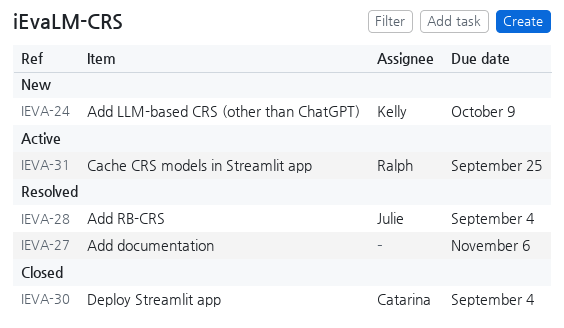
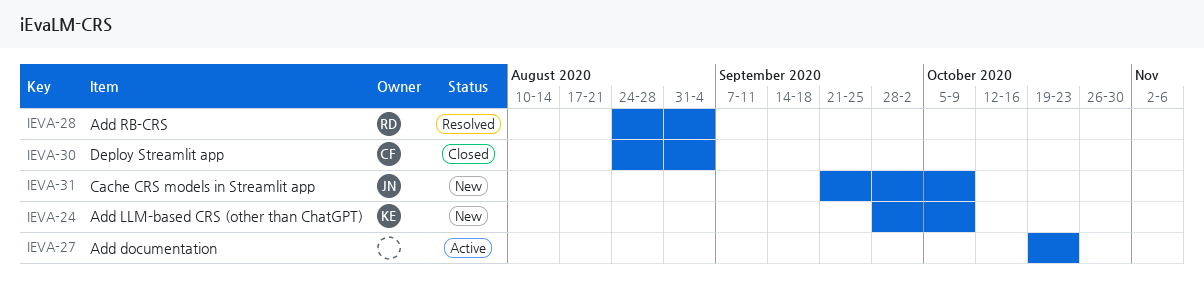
IEVA-27, status: Resolved -> Active
IEVA-27, due: Nov 6 -> Oct 23
IEVA-28, owner: Julie -> Ralph
IEVA-31, status: Active -> New
IEVA-31, owner: Ralph -> Julie
IEVA-31, due: Sep 25 -> Oct 9

